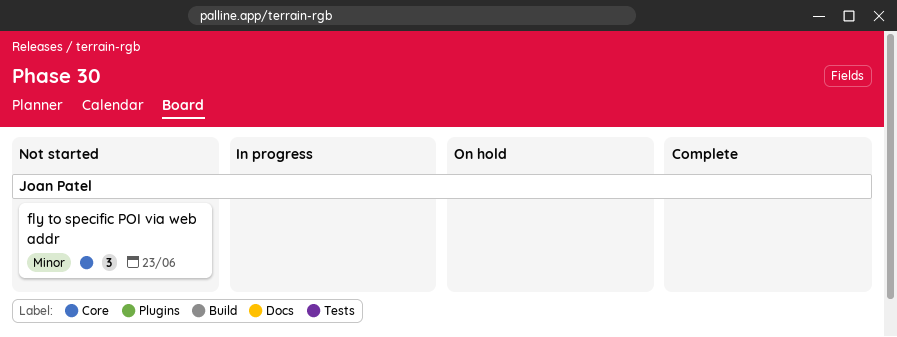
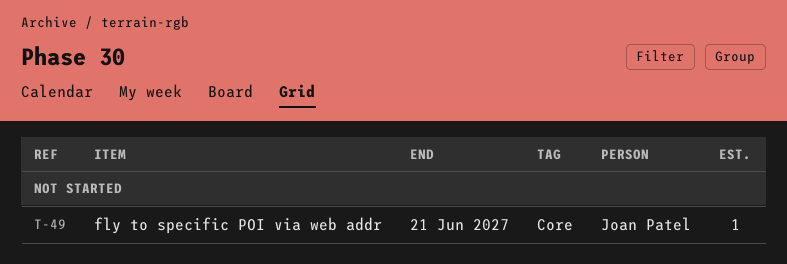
fly to specific POI via web addr, estimate: 3 -> 1
fly to specific POI via web addr, due: Jun 23 -> Jun 21

